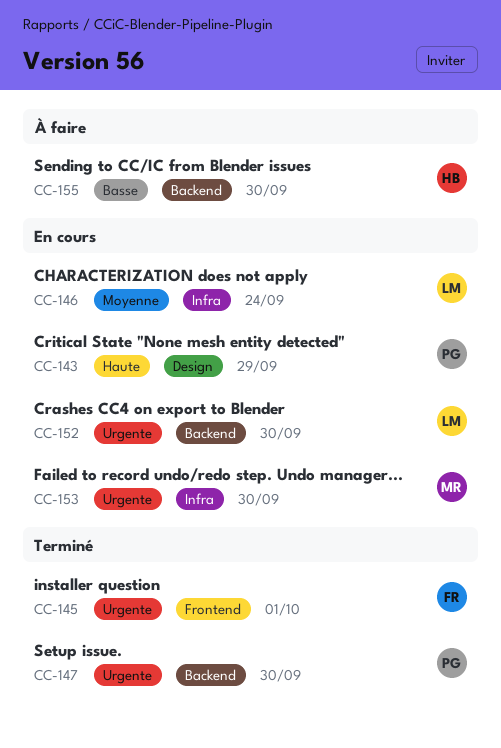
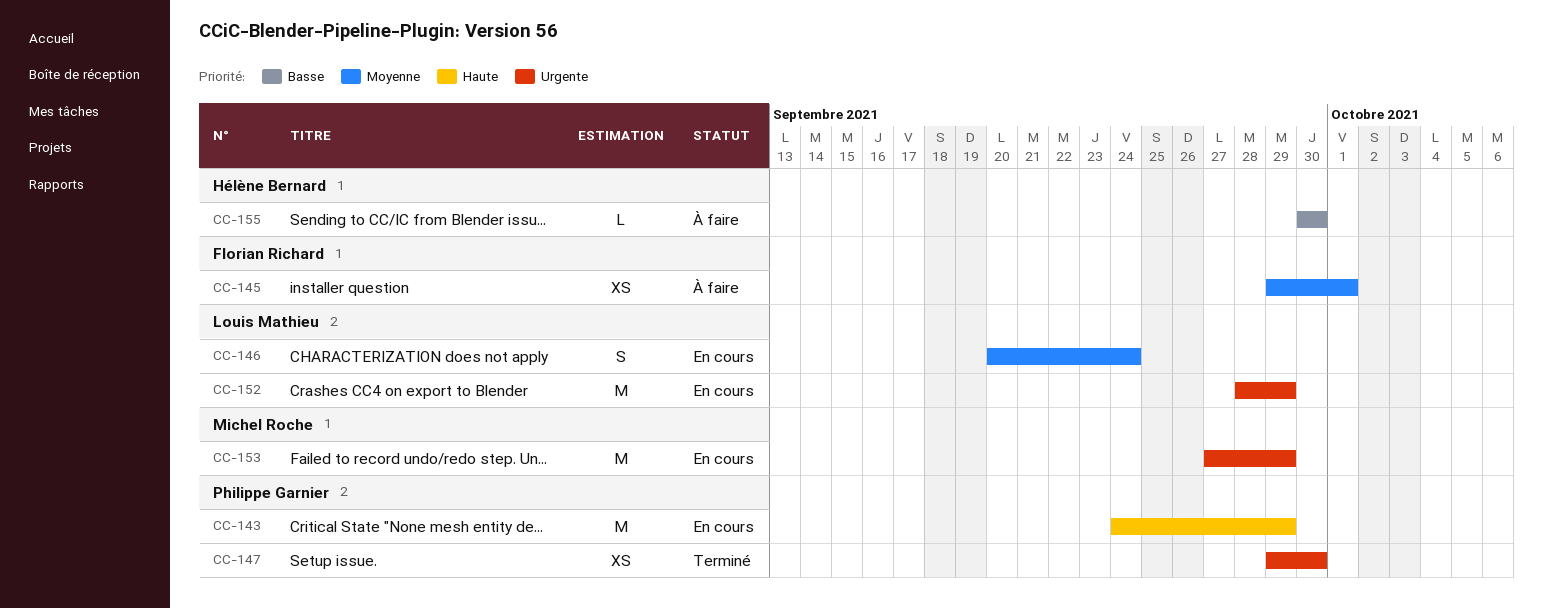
CC-145, status: Terminé -> À faire
CC-145, priority: Urgente -> Moyenne
CC-152, due: Sep 30 -> Sep 29
CC-153, due: Sep 30 -> Sep 29

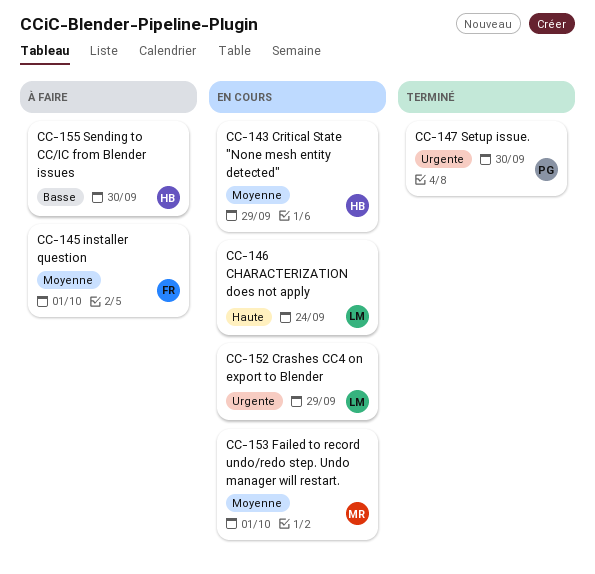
CC-143, owner: Philippe Garnier -> Hélène Bernard
CC-143, priority: Haute -> Moyenne
CC-146, priority: Moyenne -> Haute
CC-153, priority: Urgente -> Moyenne
CC-153, due: Sep 29 -> Oct 1

